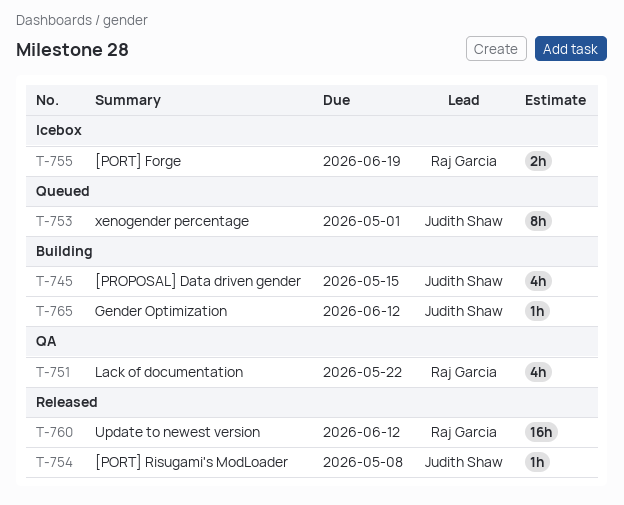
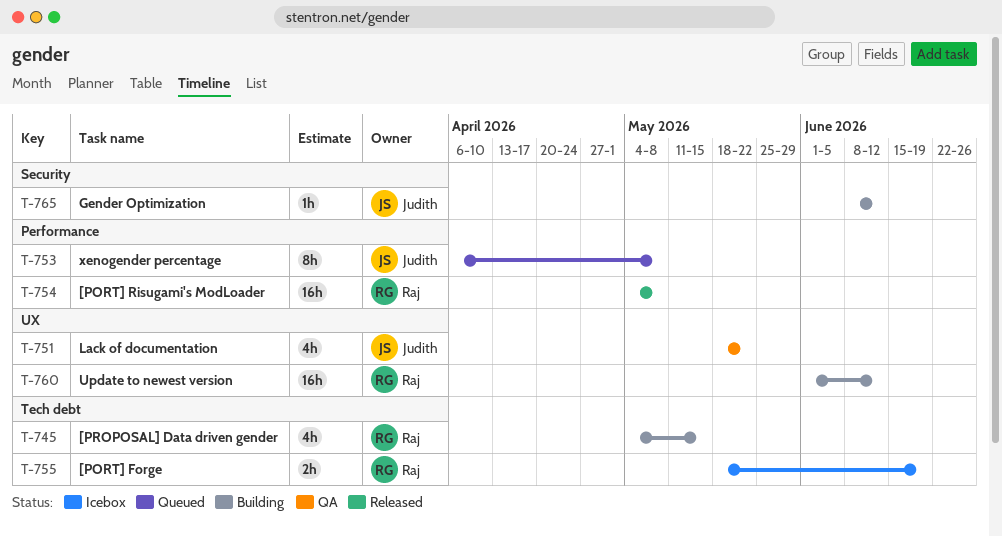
T-745, owner: Judith Shaw -> Raj Garcia
T-751, owner: Raj Garcia -> Judith Shaw
T-753, due: May 1 -> May 8
T-754, owner: Judith Shaw -> Raj Garcia
T-754, estimate: 1h -> 16h
T-760, status: Released -> Building

